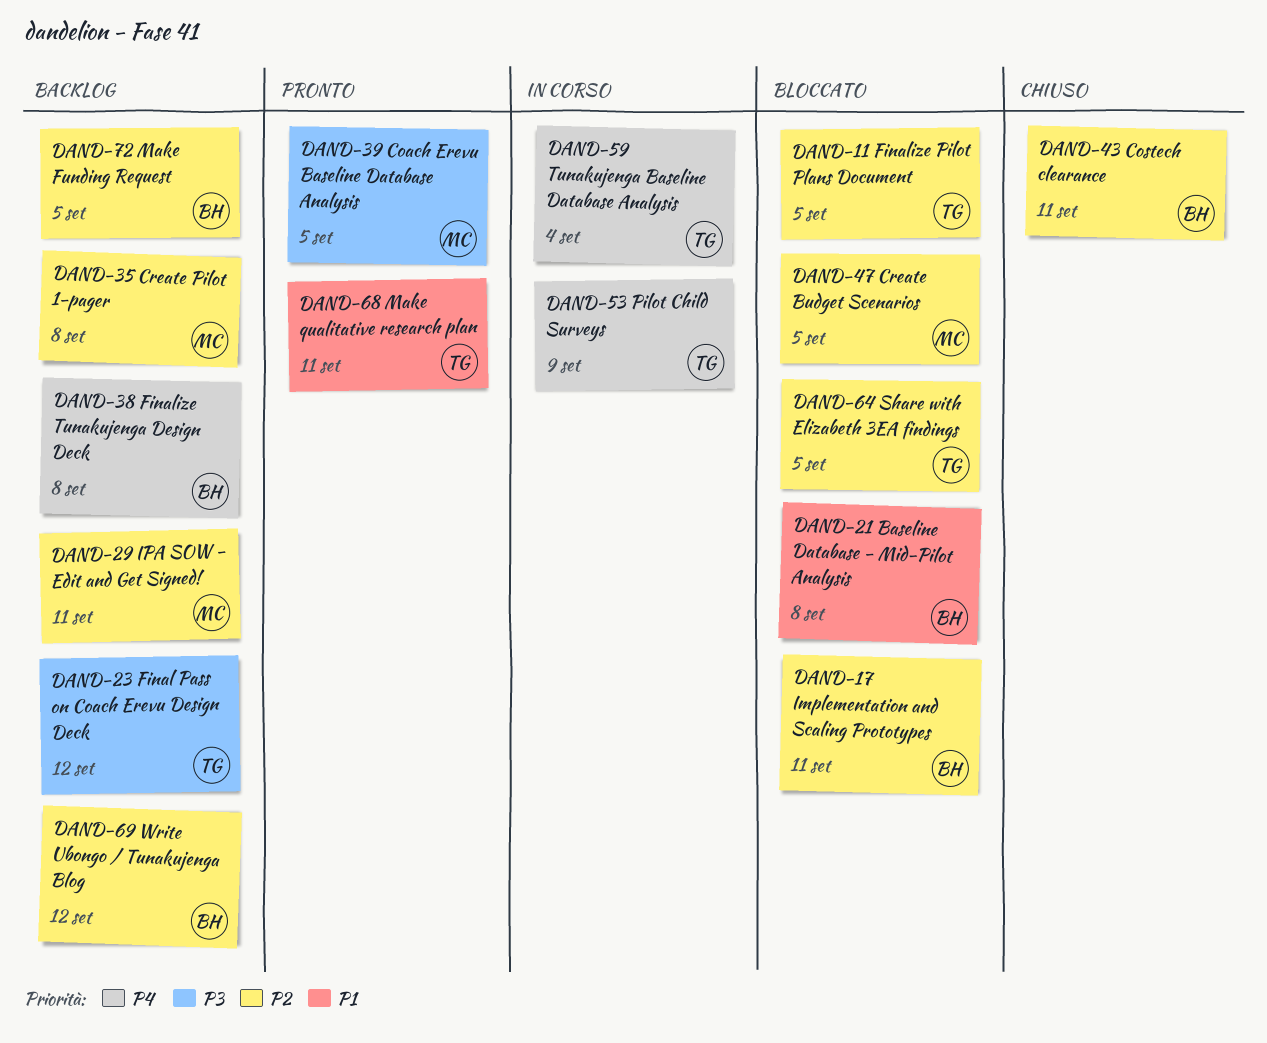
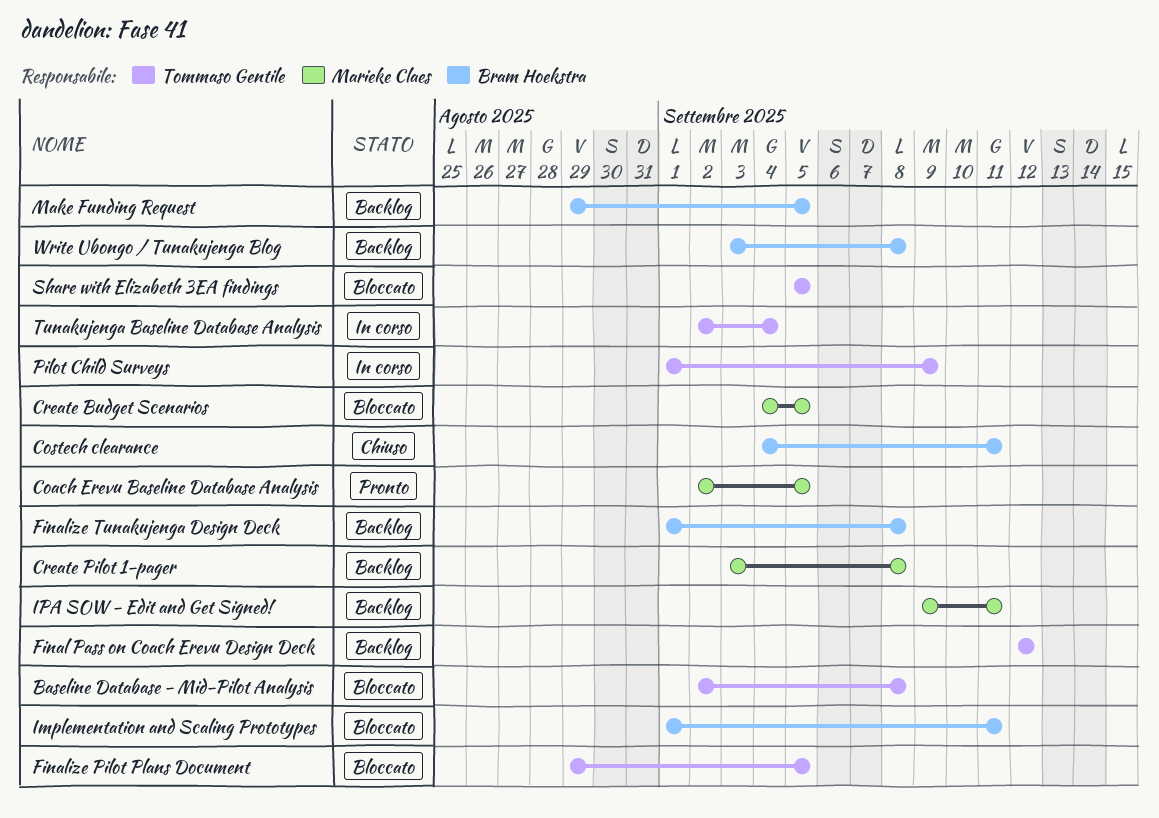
Baseline Database - Mid-Pilot Analysis, owner: Bram Hoekstra -> Tommaso Gentile
Make qualitative research plan: present -> none
Write Ubongo / Tunakujenga Blog, due: Sep 12 -> Sep 8

